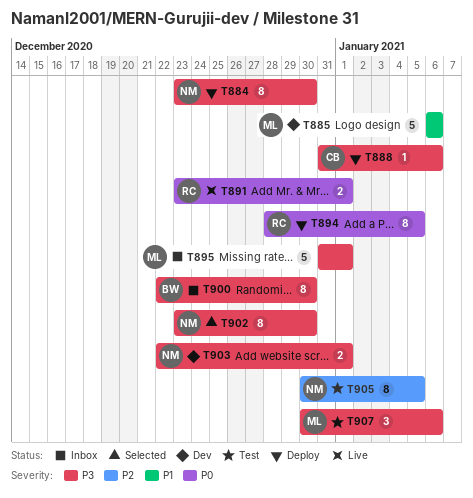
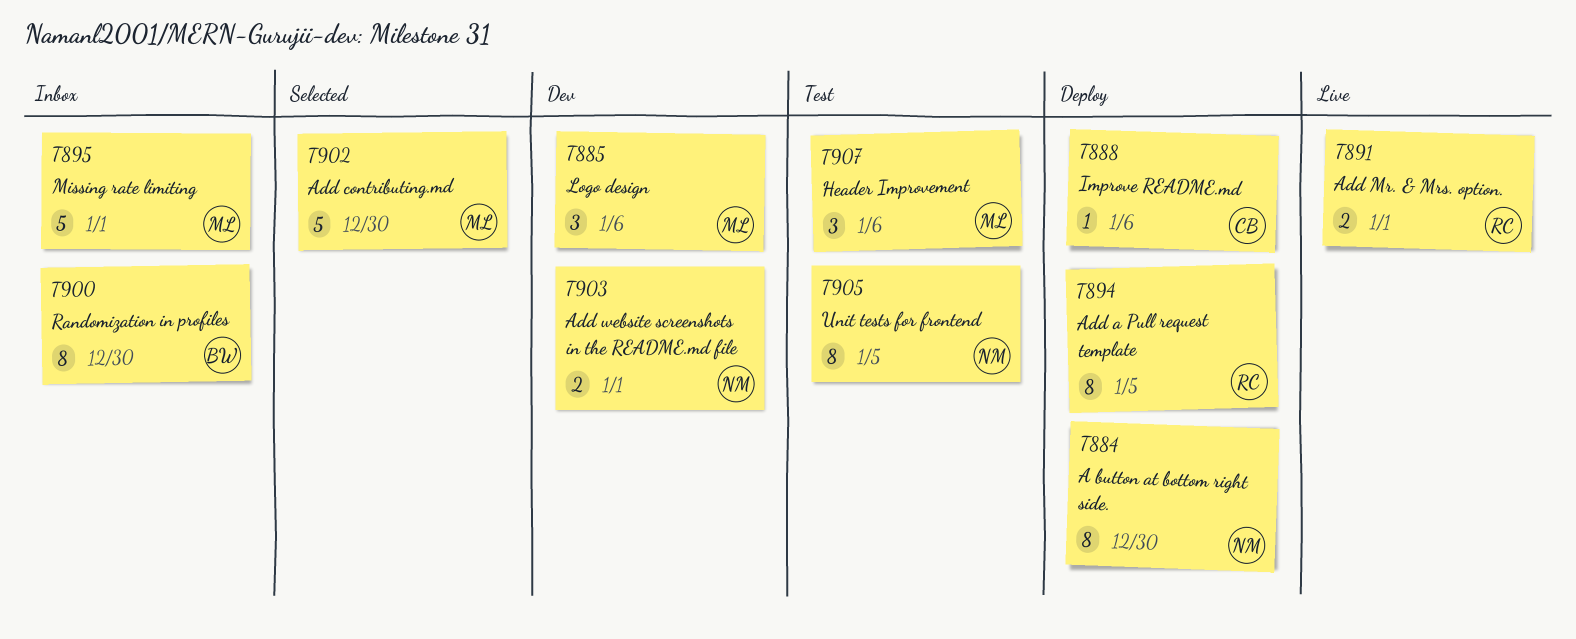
T885, estimate: 5 -> 3
T902, owner: NM -> ML
T902, estimate: 8 -> 5

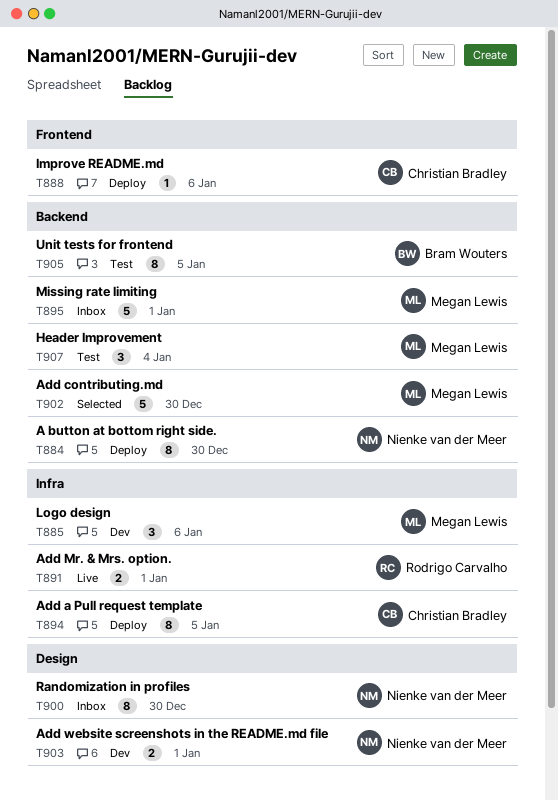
T894, owner: Rodrigo Carvalho -> Christian Bradley
T900, owner: Bram Wouters -> Nienke van der Meer
T905, owner: Nienke van der Meer -> Bram Wouters
T907, due: Jan 6 -> Jan 4

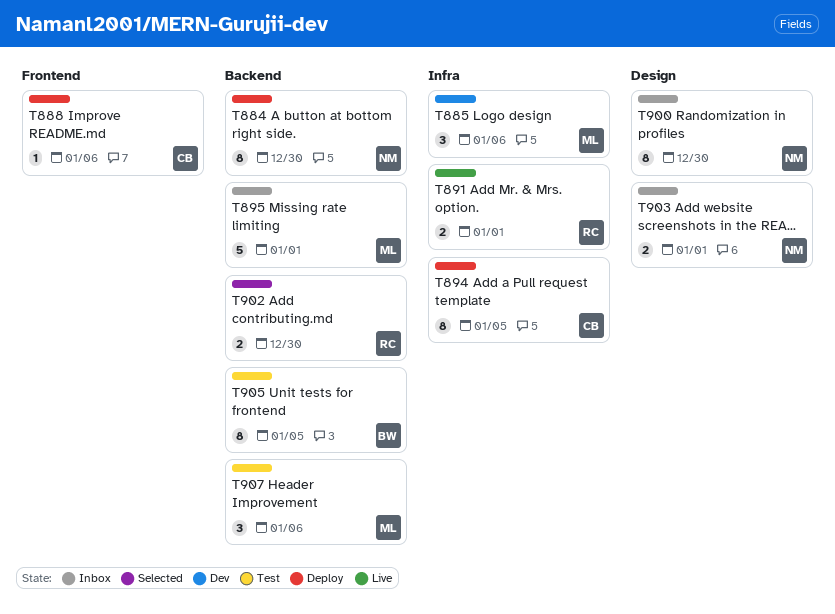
T902, owner: Megan Lewis -> Rodrigo Carvalho
T902, estimate: 5 -> 2
T903, status: Dev -> Inbox
T907, due: Jan 4 -> Jan 6

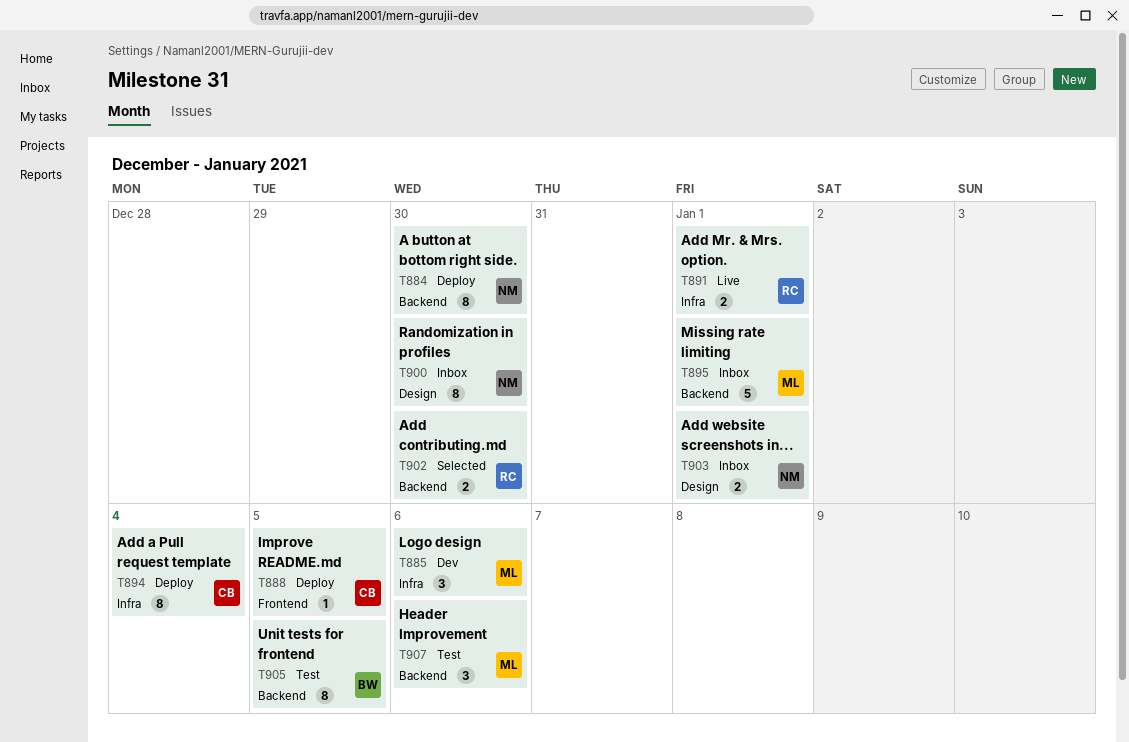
T888, due: Jan 6 -> Jan 5
T894, due: Jan 5 -> Jan 4

